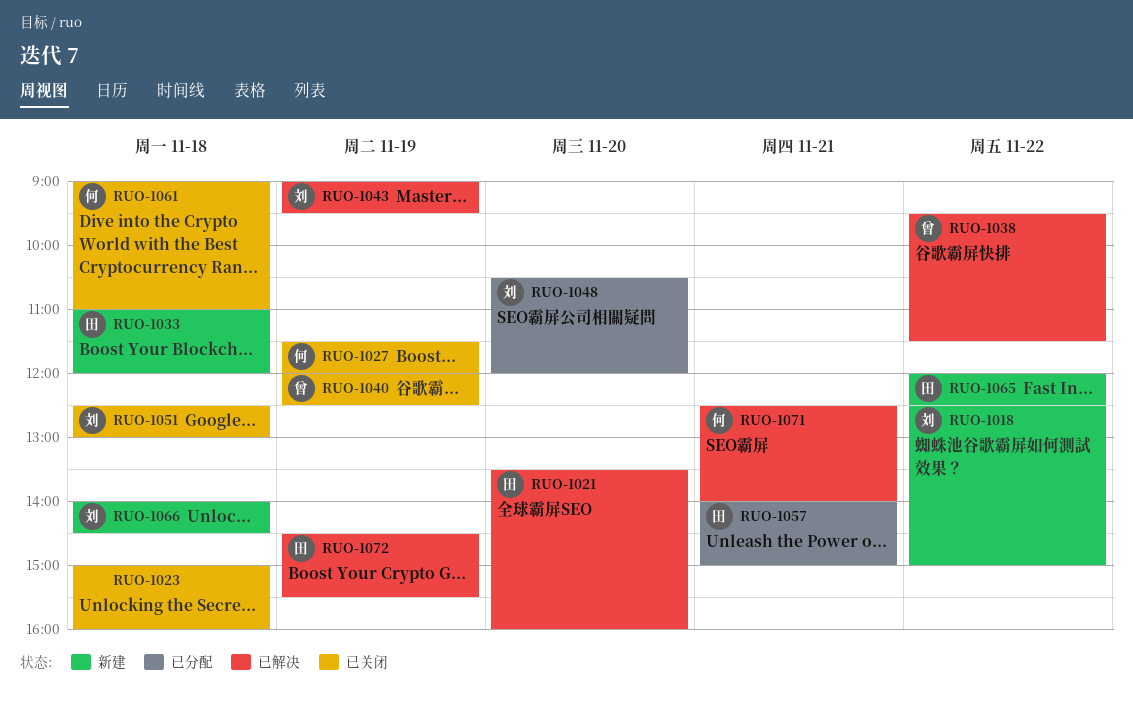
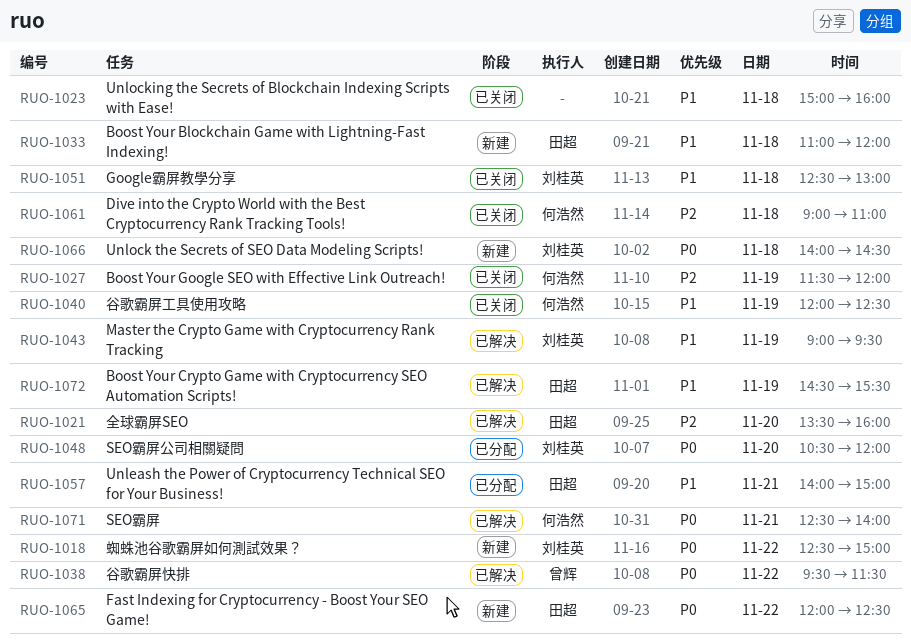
RUO-1040, owner: 曾辉 -> 何浩然

